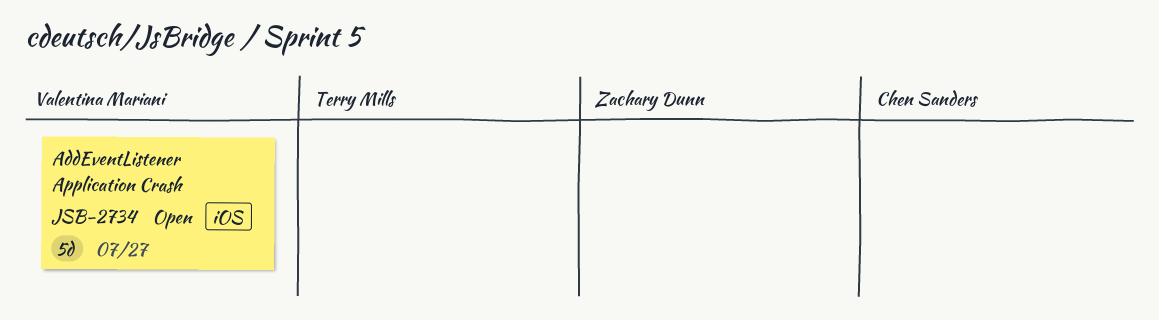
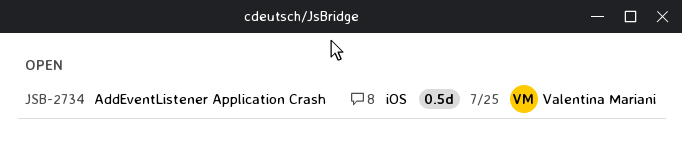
JSB-2734, estimate: 5d -> 0.5d
JSB-2734, due: Jul 27 -> Jul 25

